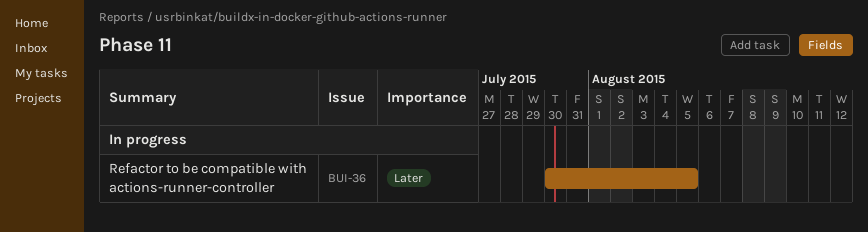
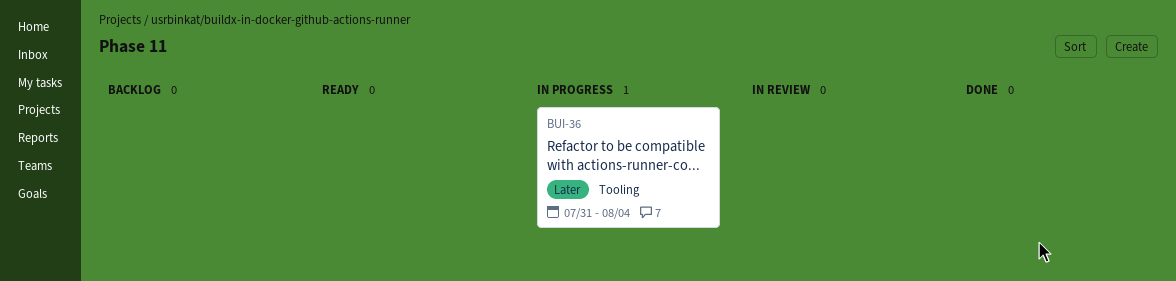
BUI-36, start: Jul 30 -> Jul 31
BUI-36, due: Aug 5 -> Aug 4

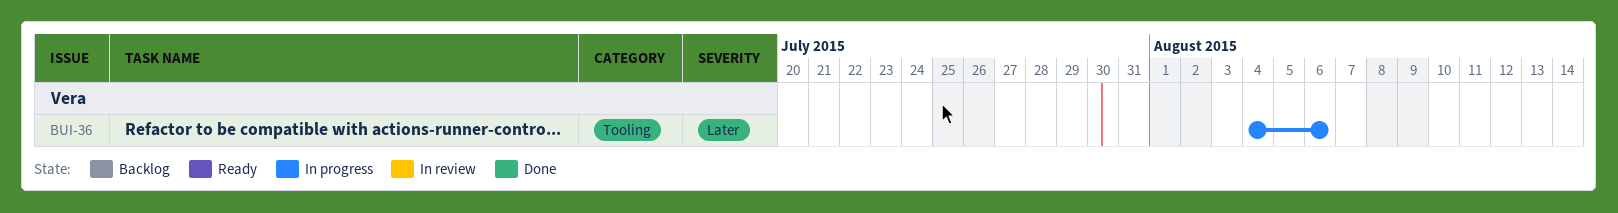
BUI-36, start: Jul 31 -> Aug 4
BUI-36, due: Aug 4 -> Aug 6

